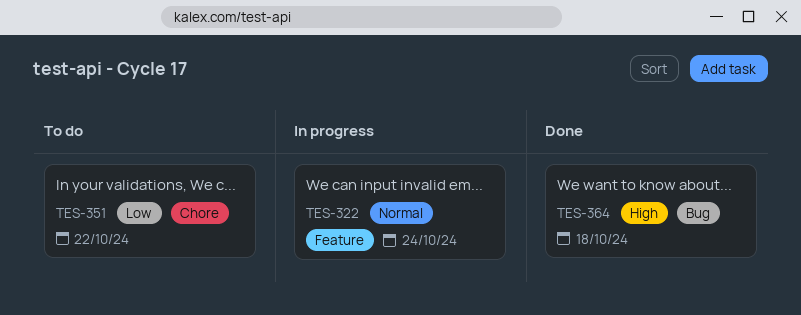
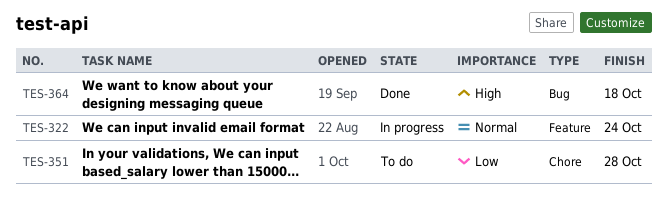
TES-351, due: Oct 22 -> Oct 28

